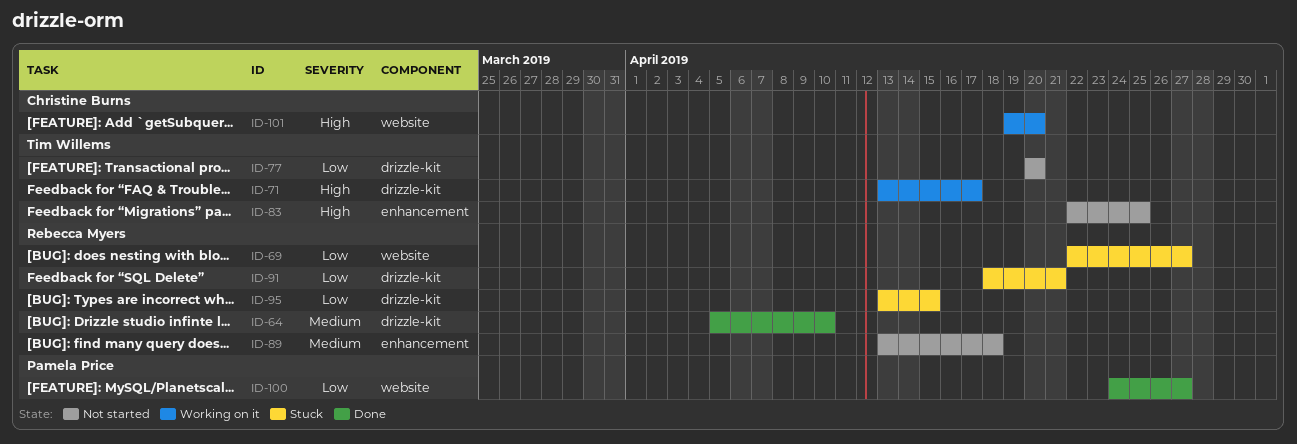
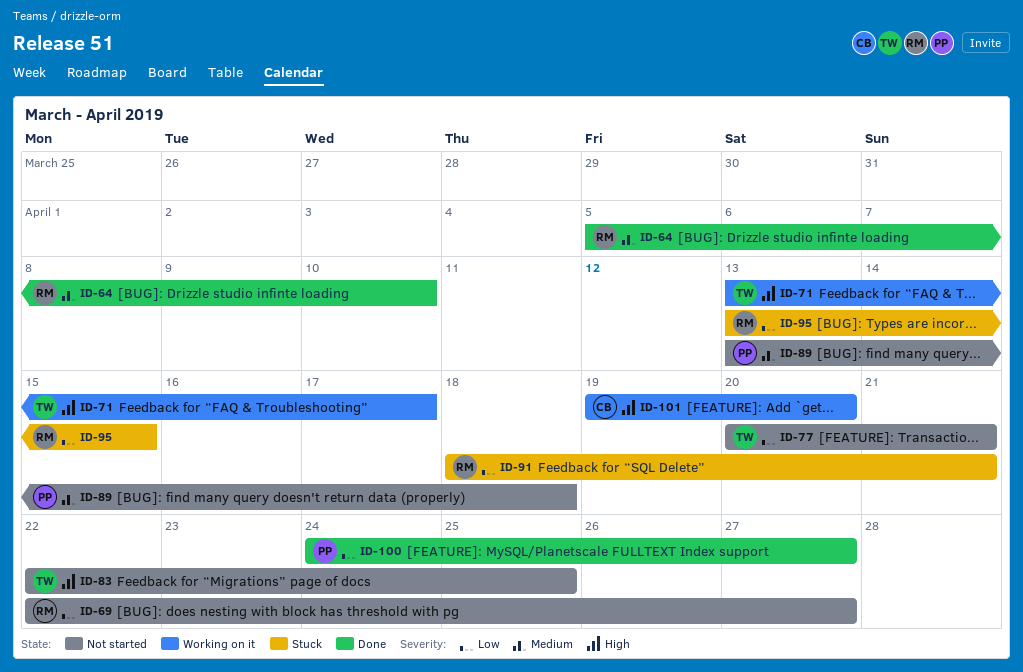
ID-69, status: Stuck -> Not started
ID-77, due: Apr 20 -> Apr 21
ID-89, owner: Rebecca Myers -> Pamela Price

